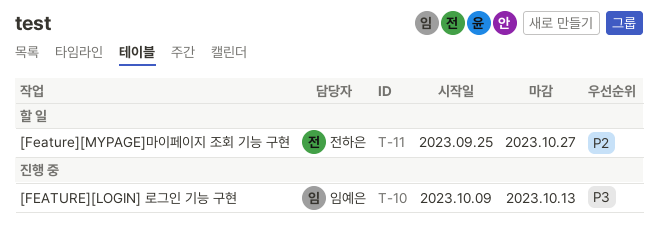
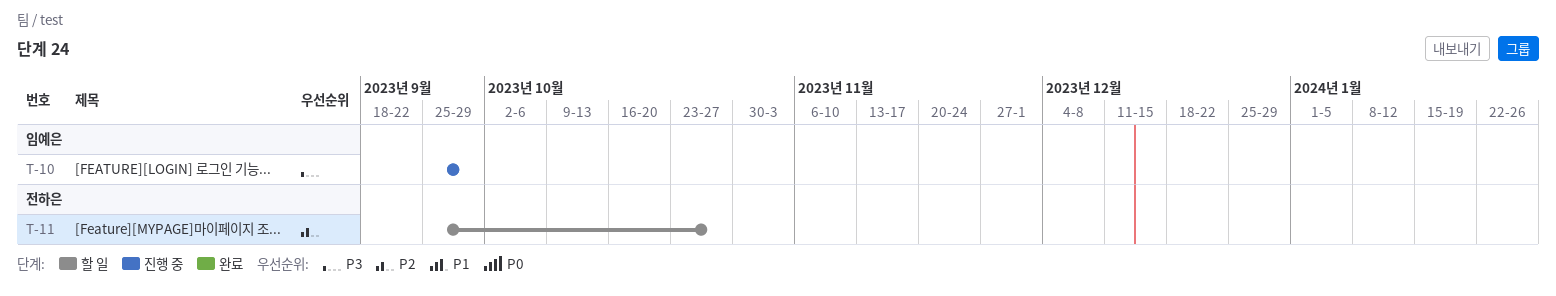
T-10, start: Oct 9 -> Sep 25
T-10, due: Oct 13 -> Sep 29

